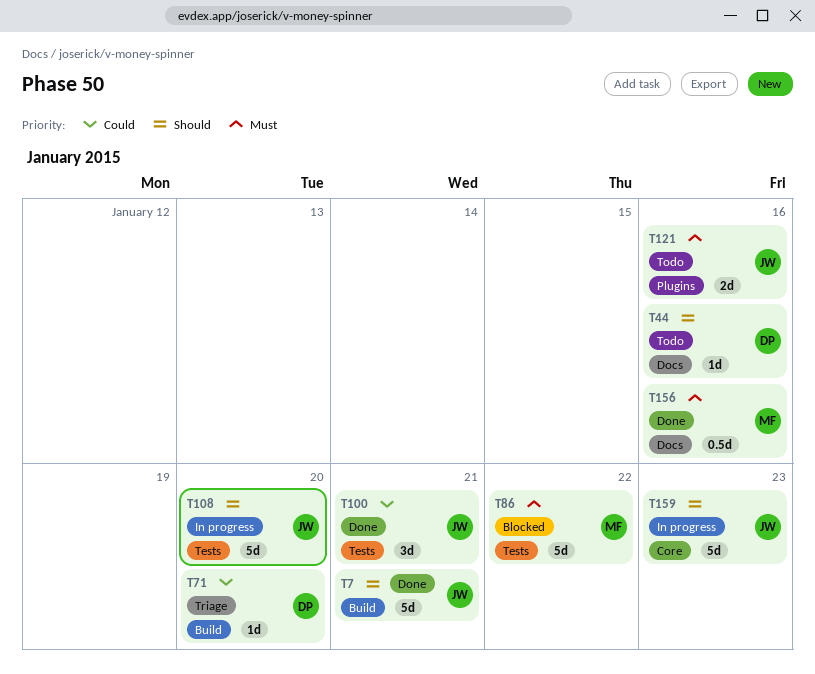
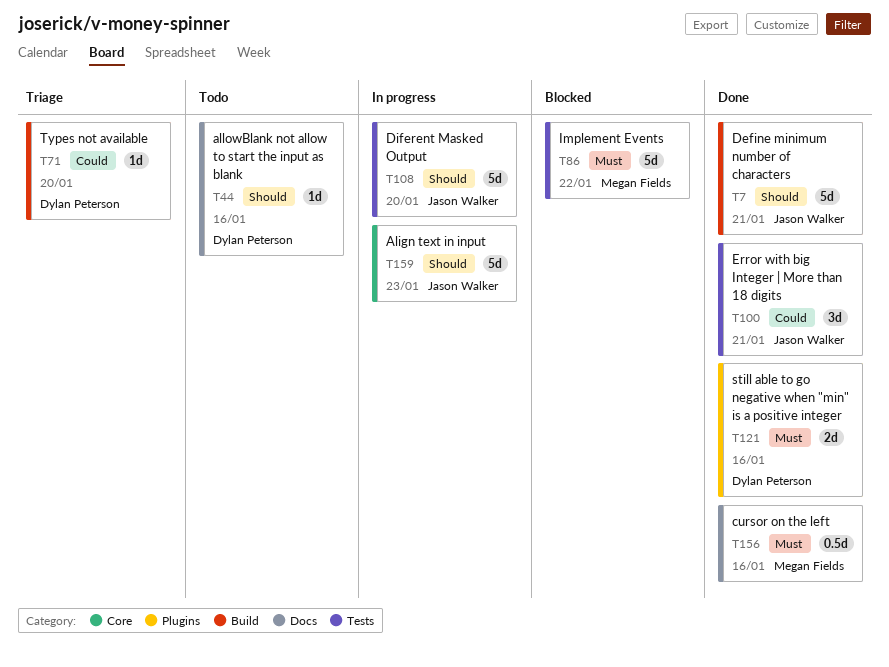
T121, status: Todo -> Done
T121, owner: Jason Walker -> Dylan Peterson

